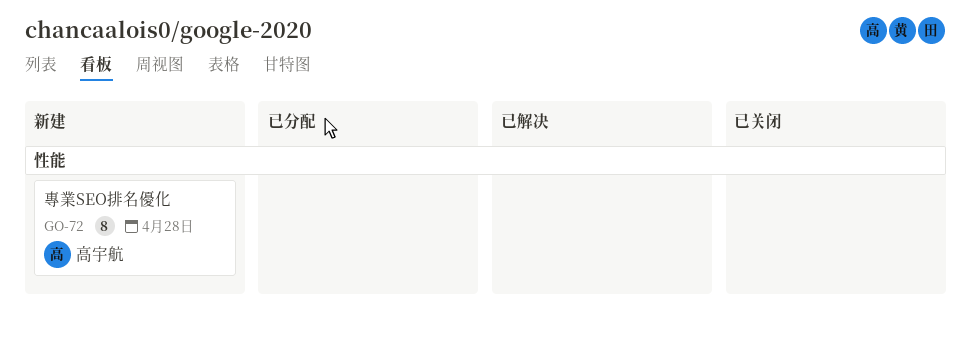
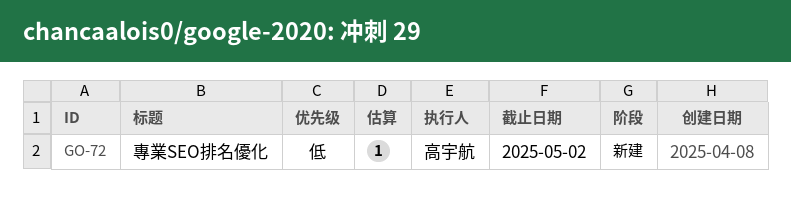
GO-72, estimate: 8 -> 1
GO-72, due: Apr 28 -> May 2

